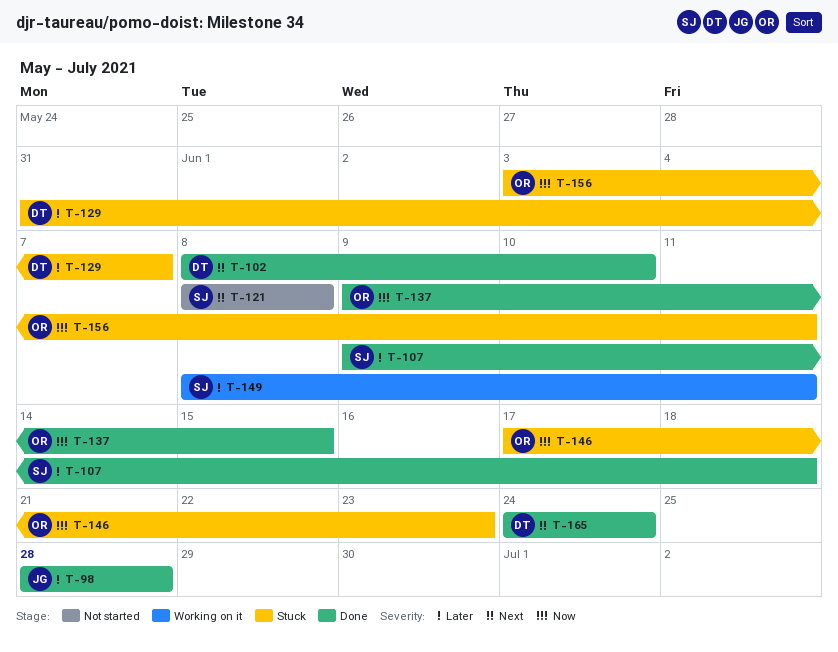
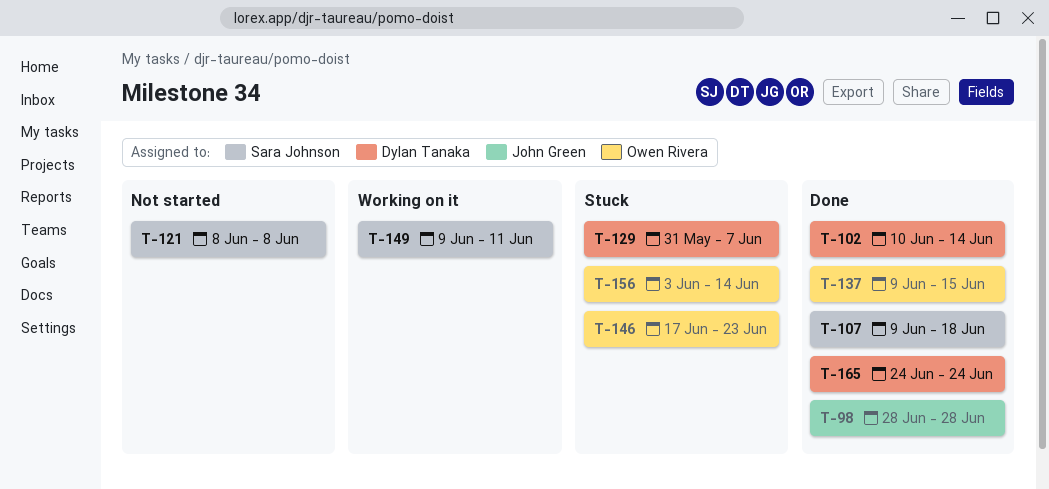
T-102, start: Jun 8 -> Jun 10
T-102, due: Jun 10 -> Jun 14
T-149, start: Jun 8 -> Jun 9
T-156, due: Jun 11 -> Jun 14

